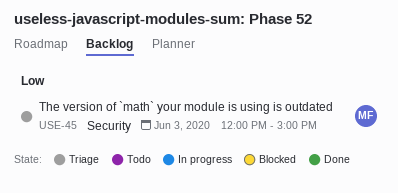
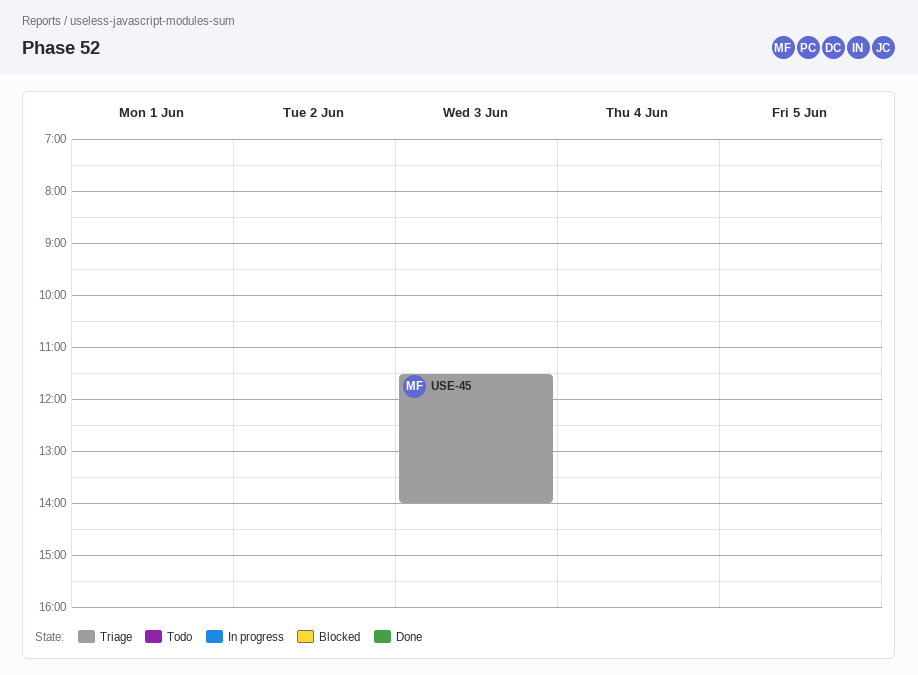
USE-45, begins: 12:00 -> 11:30
USE-45, ends: 15:00 -> 14:00

